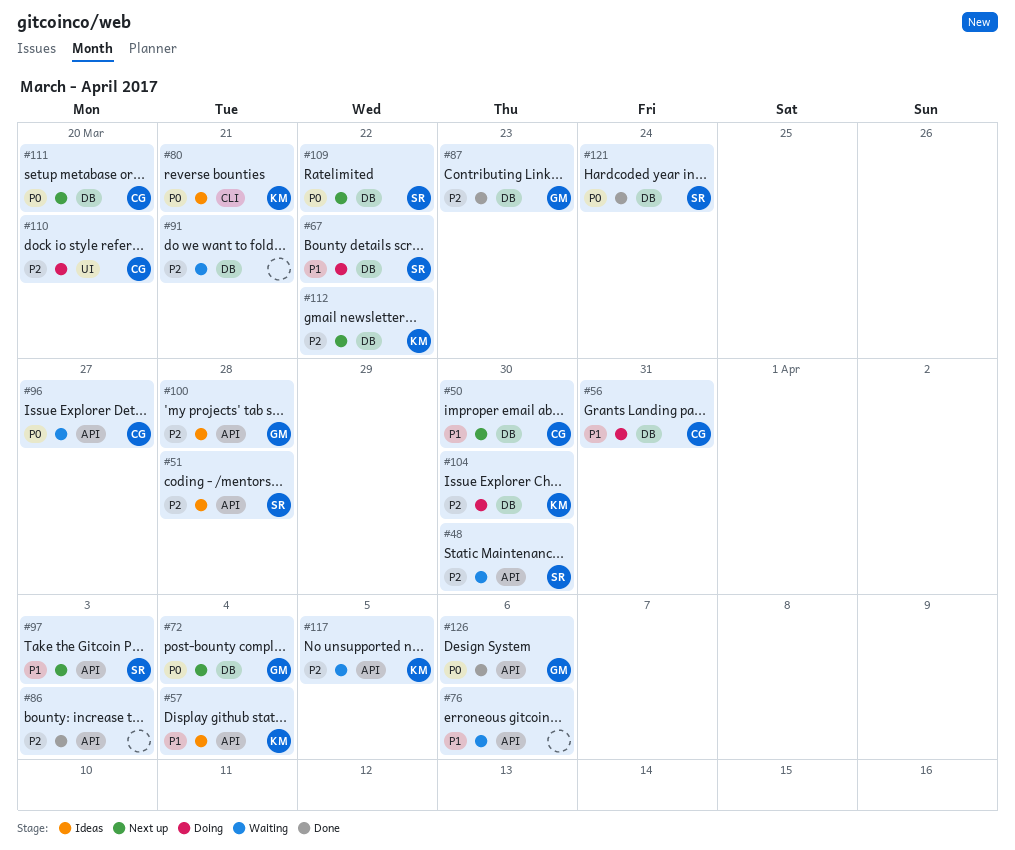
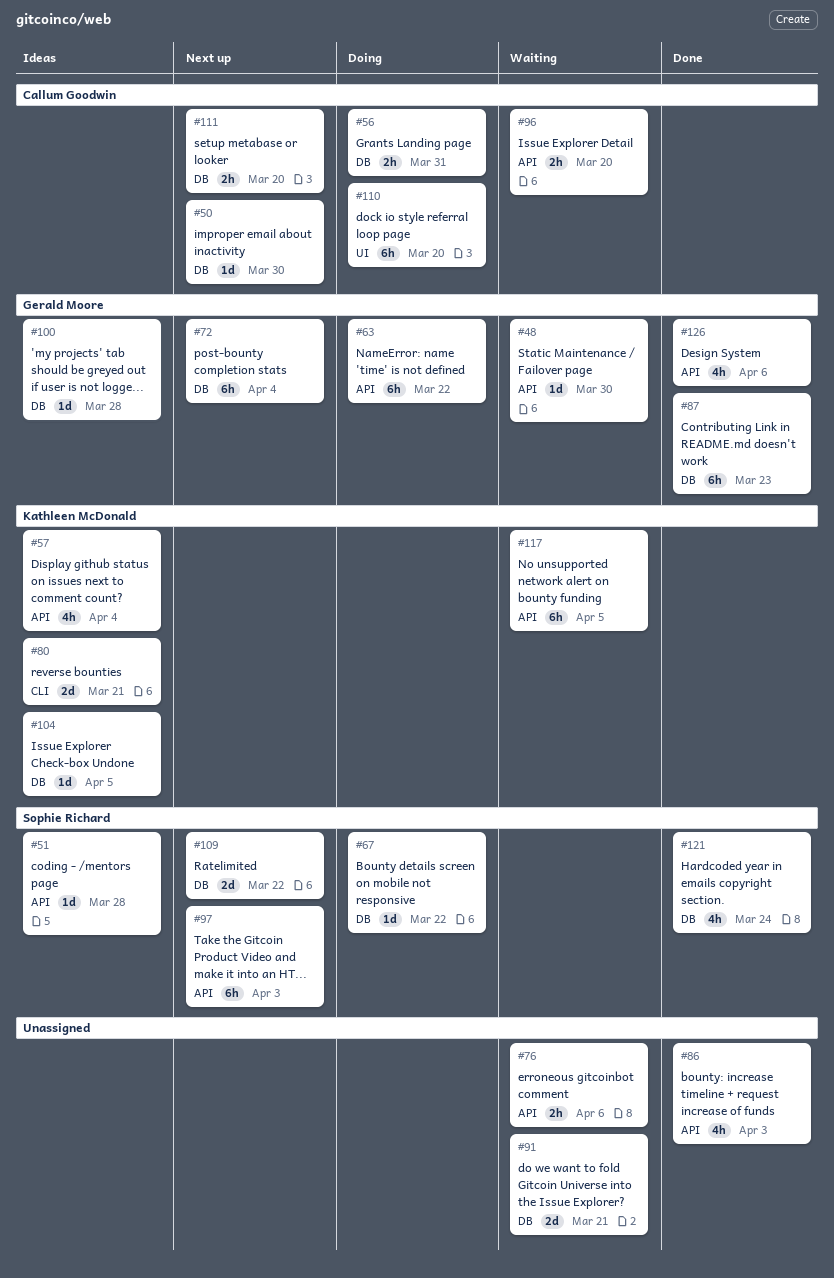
#48, owner: Sophie Richard -> Gerald Moore
#63: none -> present
#96, due: Mar 27 -> Mar 20
#100, label: API -> DB
#104, status: Doing -> Ideas
#104, due: Mar 30 -> Apr 5
#112: present -> none

